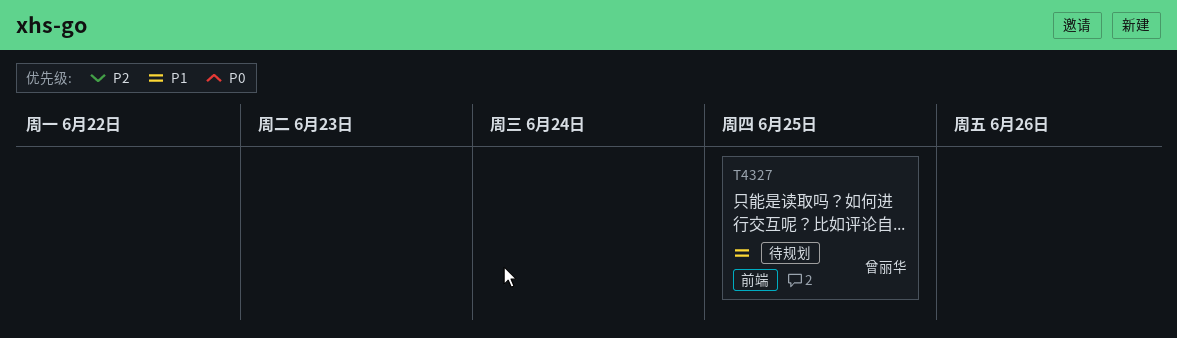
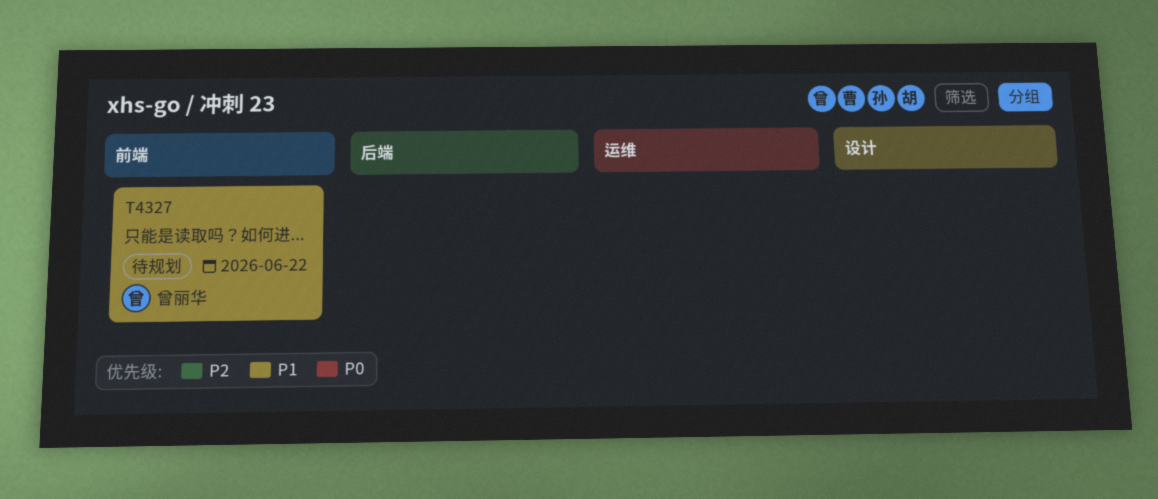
T4327, due: Jun 25 -> Jun 22

